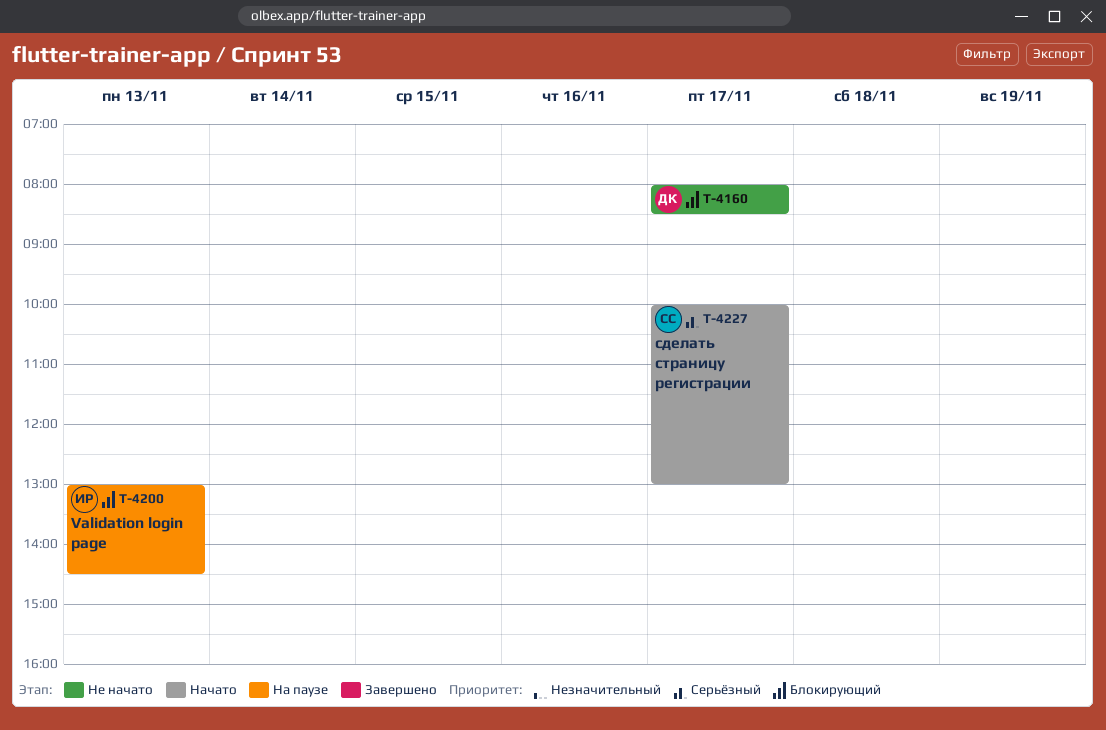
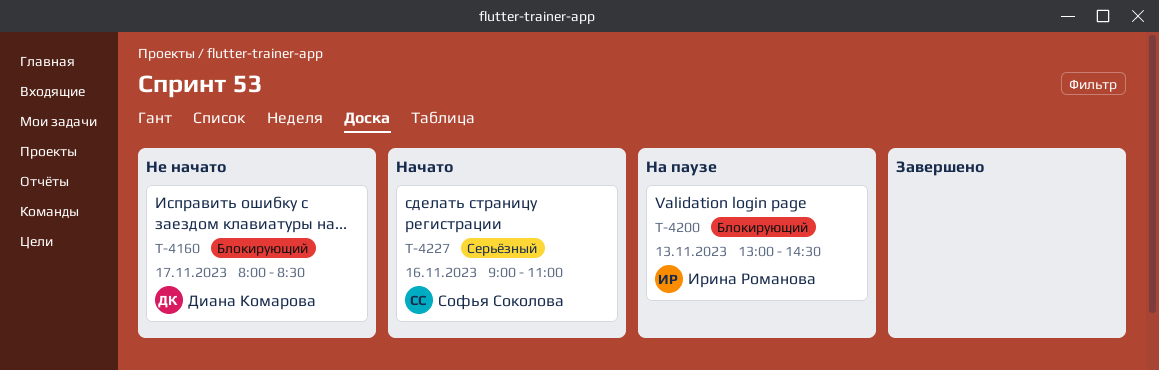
T-4227, day: Nov 17 -> Nov 16
T-4227, begins: 10:00 -> 09:00
T-4227, ends: 13:00 -> 11:00

